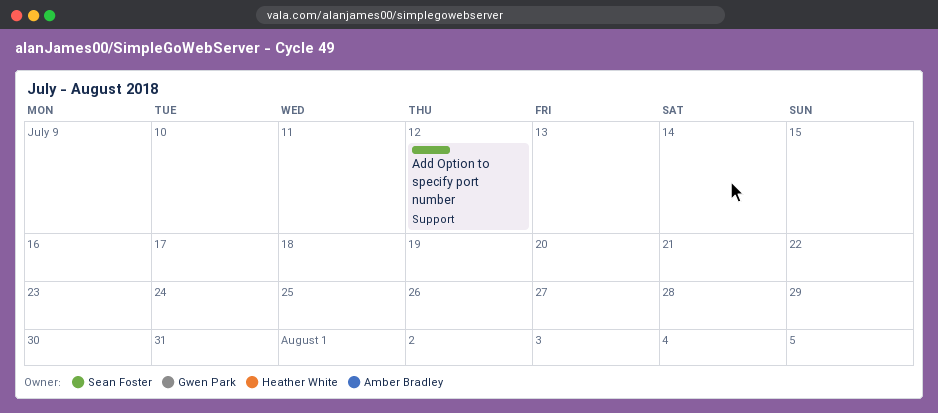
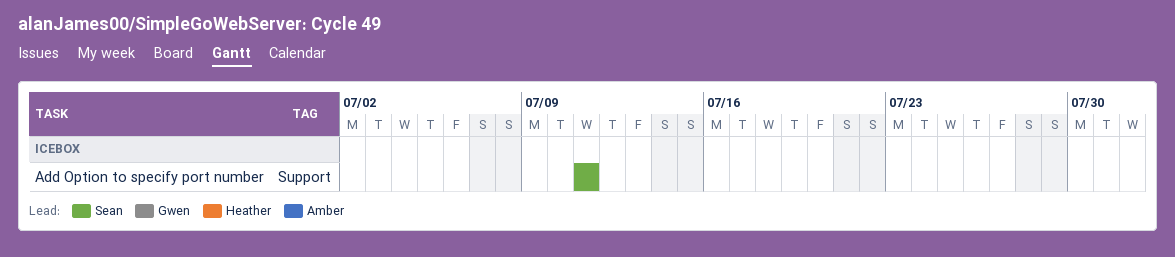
Add Option to specify port number, due: Jul 12 -> Jul 11

